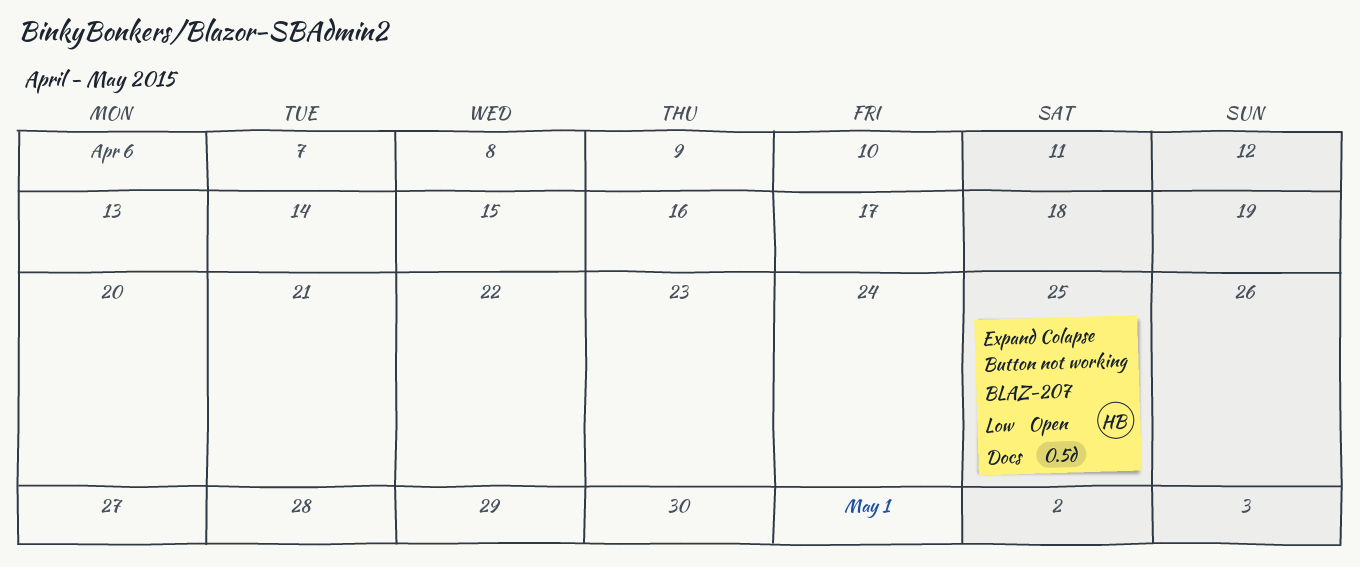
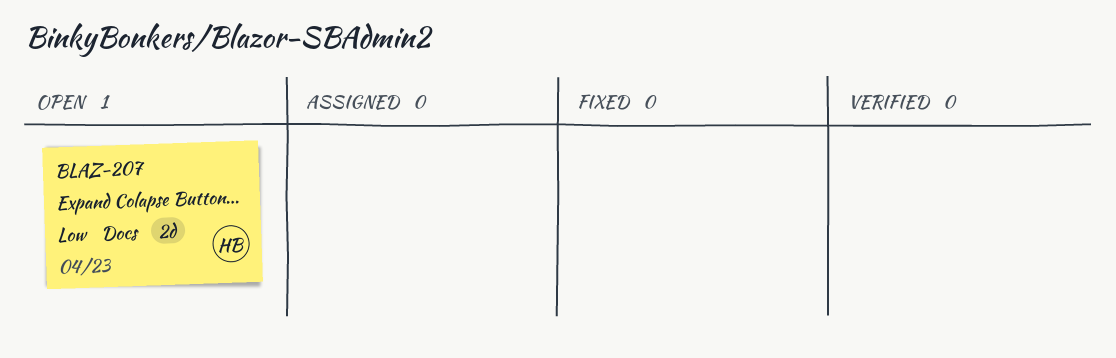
BLAZ-207, estimate: 0.5d -> 2d
BLAZ-207, due: Apr 25 -> Apr 23

